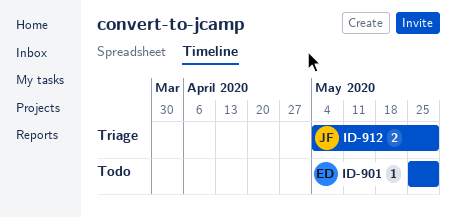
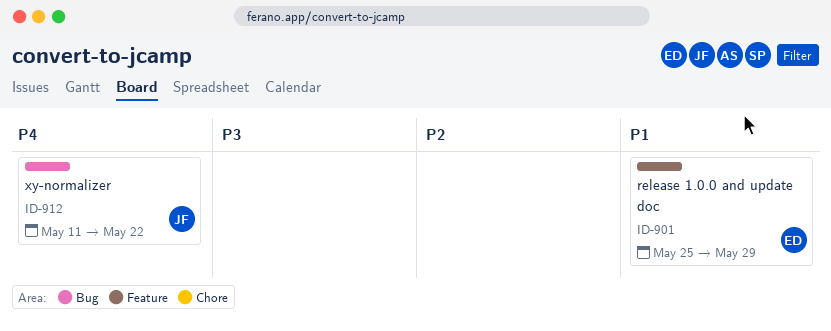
ID-912, start: May 4 -> May 11
ID-912, due: May 29 -> May 22

